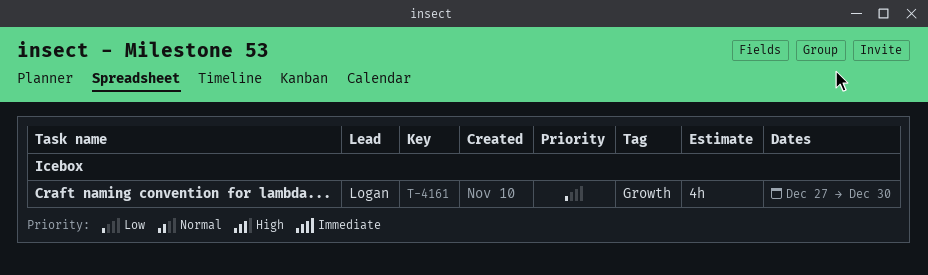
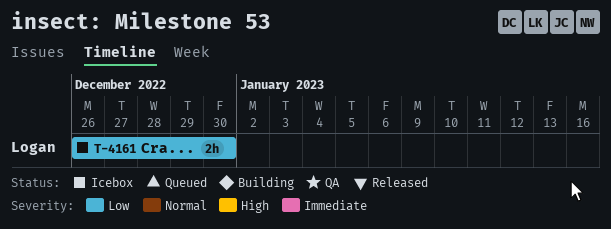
T-4161, estimate: 4h -> 2h
T-4161, start: Dec 27 -> Dec 26

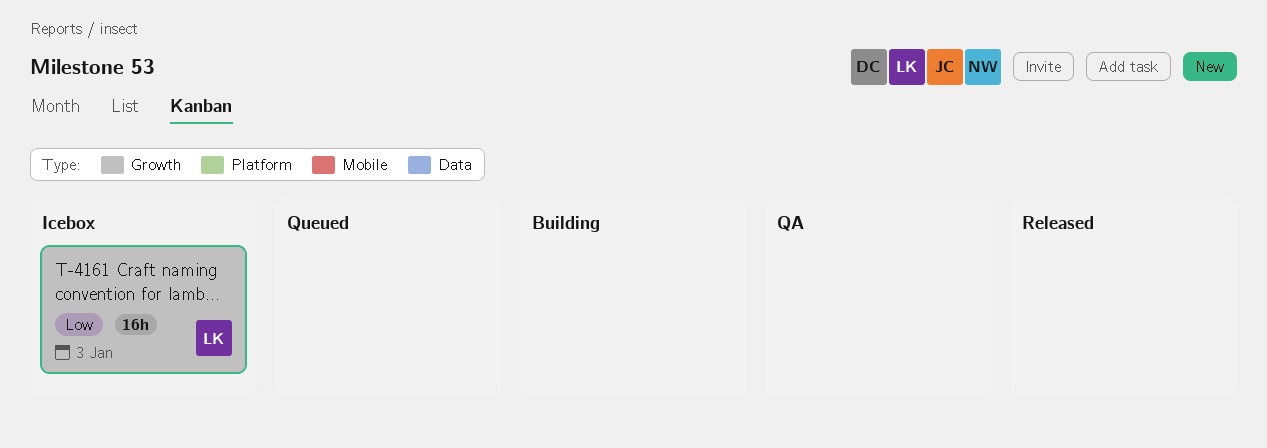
T-4161, estimate: 2h -> 16h
T-4161, due: Dec 30 -> Jan 3

